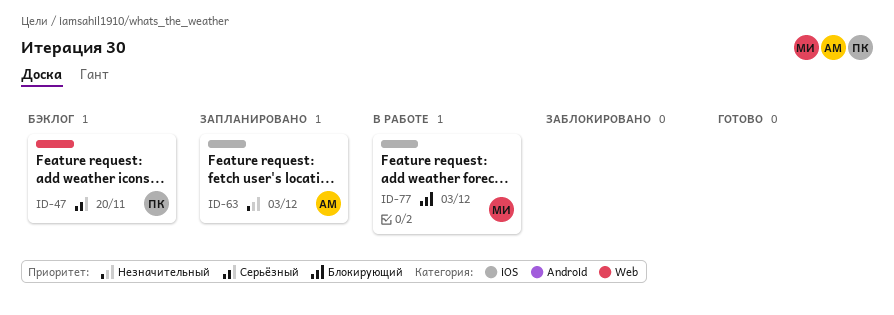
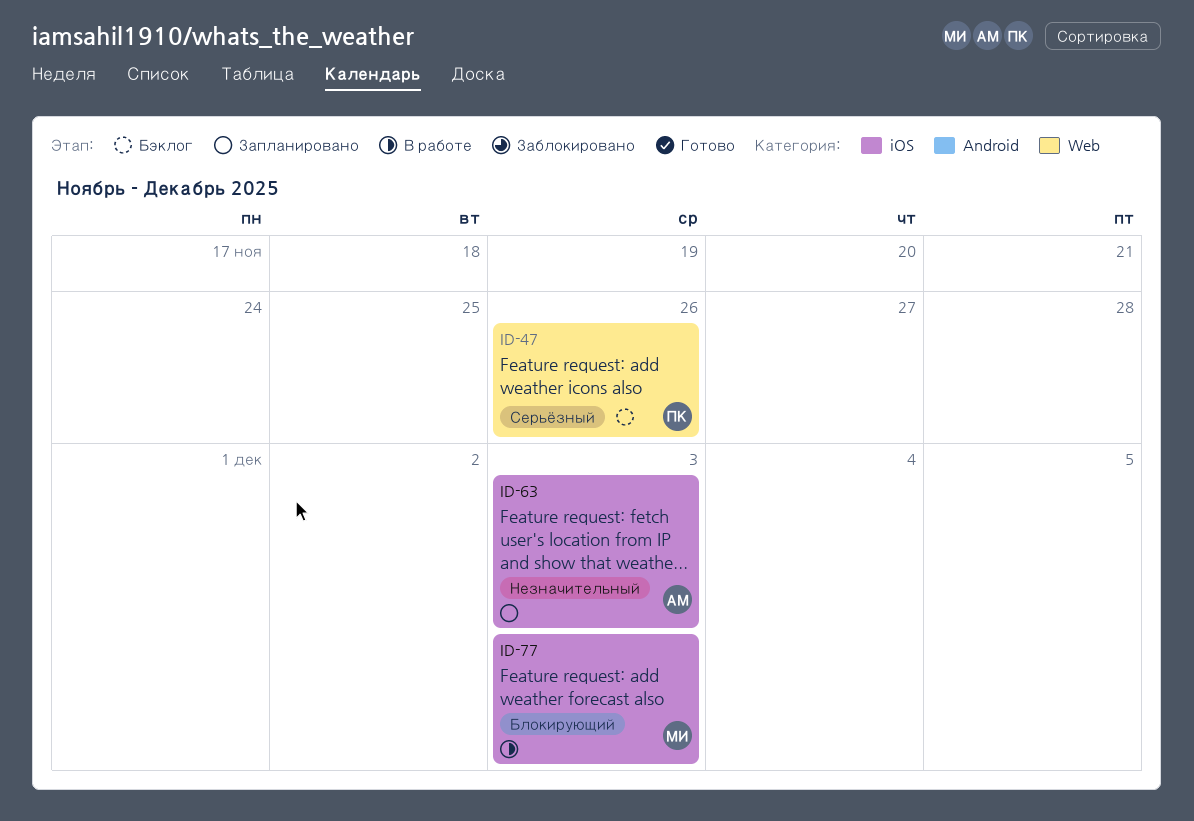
ID-47, due: Nov 20 -> Nov 26

